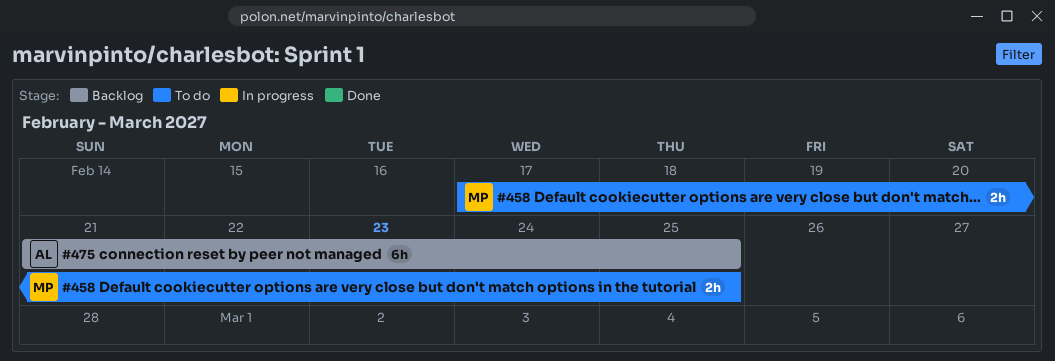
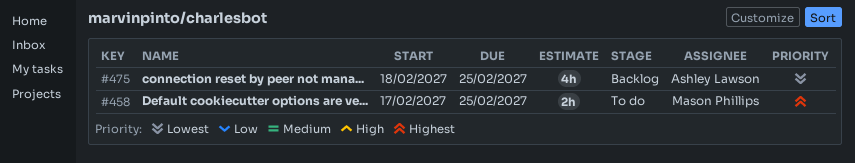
#475, estimate: 6h -> 4h
#475, start: Feb 21 -> Feb 18

